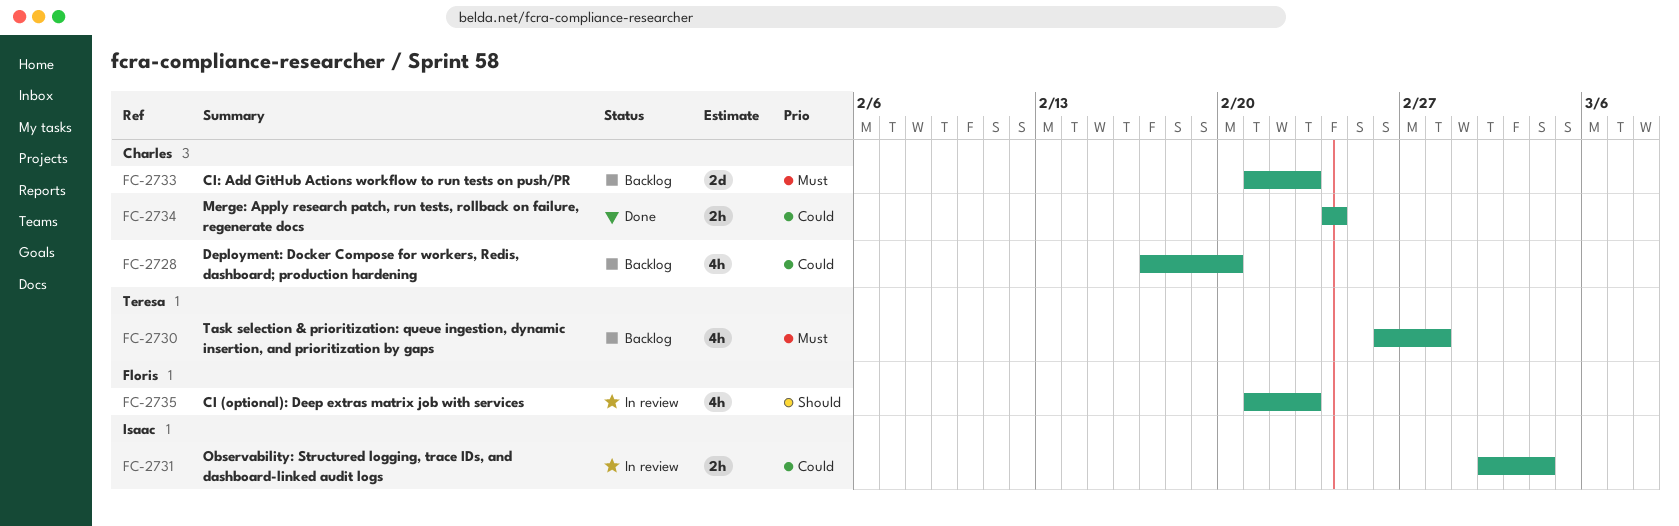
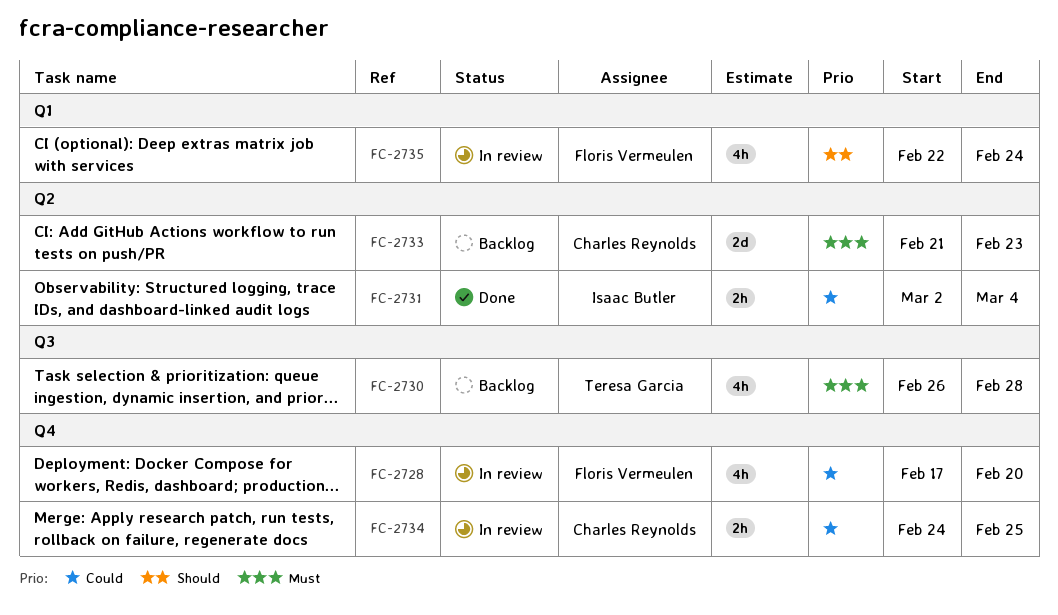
FC-2728, status: Backlog -> In review
FC-2728, owner: Charles Reynolds -> Floris Vermeulen
FC-2731, status: In review -> Done
FC-2734, status: Done -> In review
FC-2734, due: Feb 24 -> Feb 25
FC-2735, start: Feb 21 -> Feb 22
FC-2735, due: Feb 23 -> Feb 24

